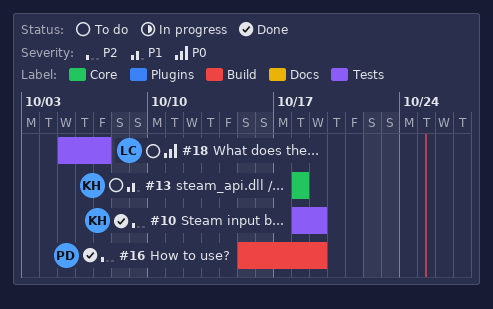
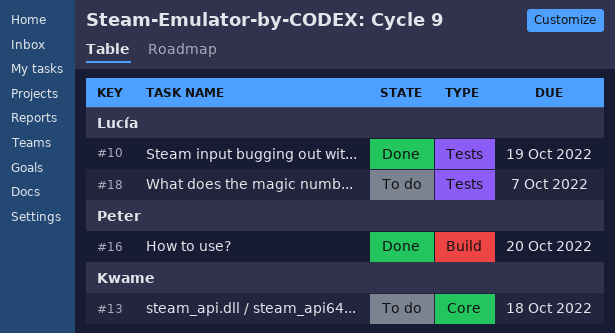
#10, owner: Kwame -> Lucía
#16, due: Oct 19 -> Oct 20

